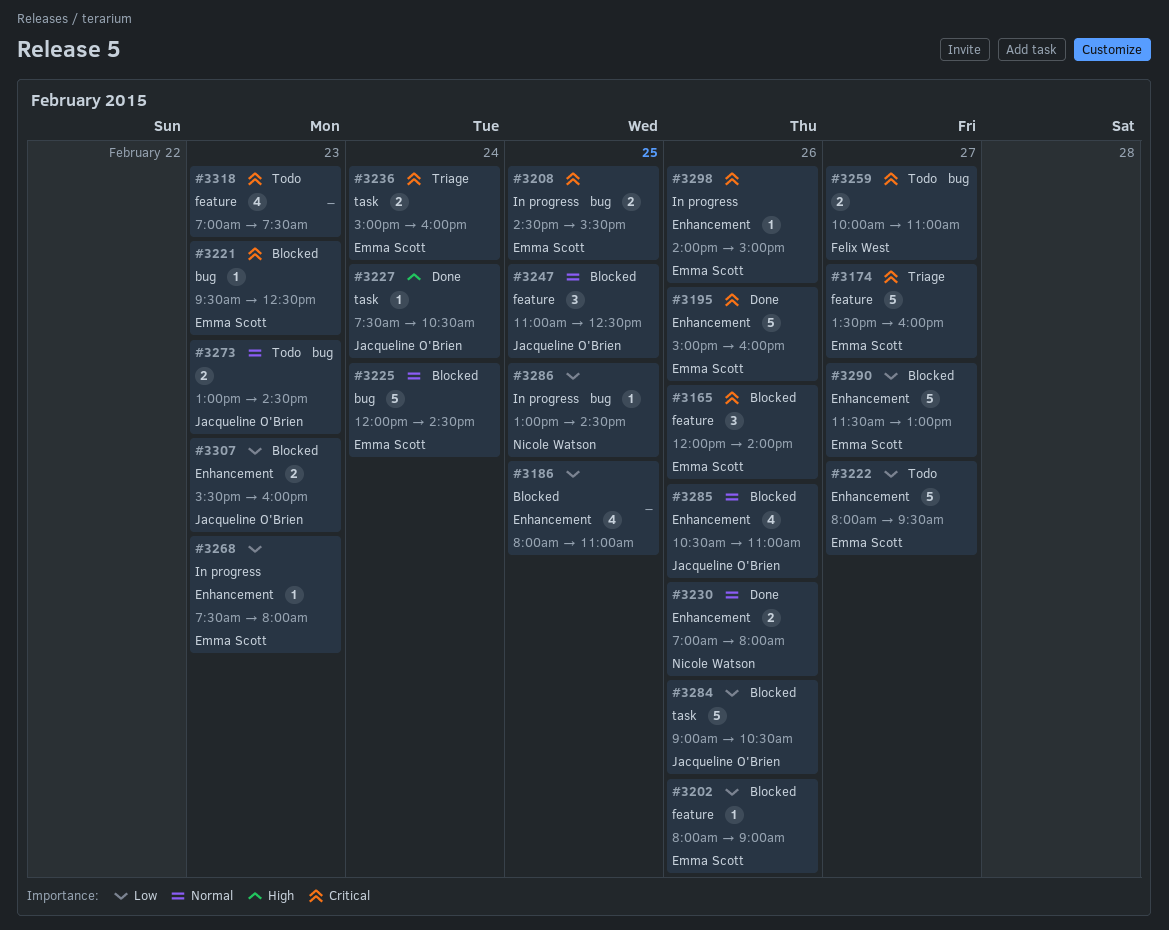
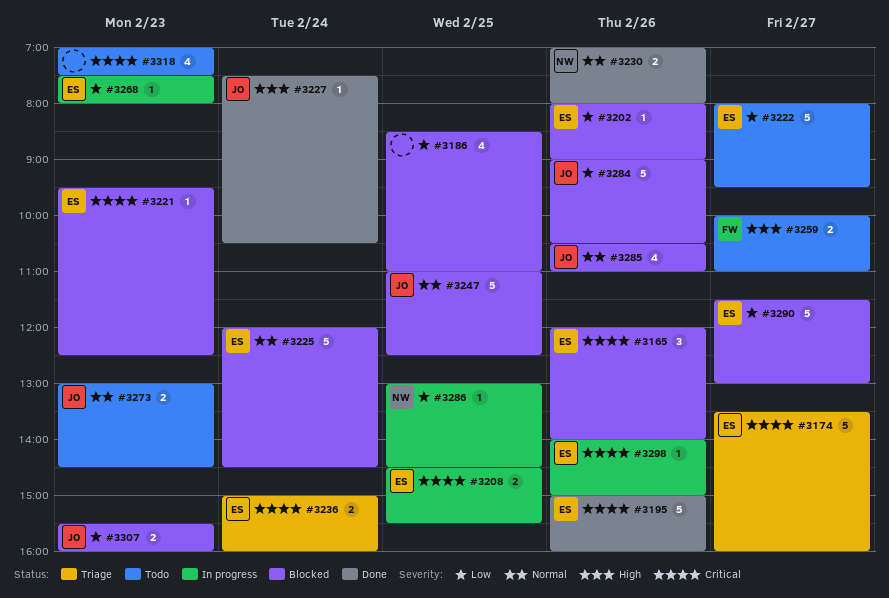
#3186, begins: 08:00 -> 08:30
#3247, estimate: 3 -> 5
#3259, priority: Critical -> High

